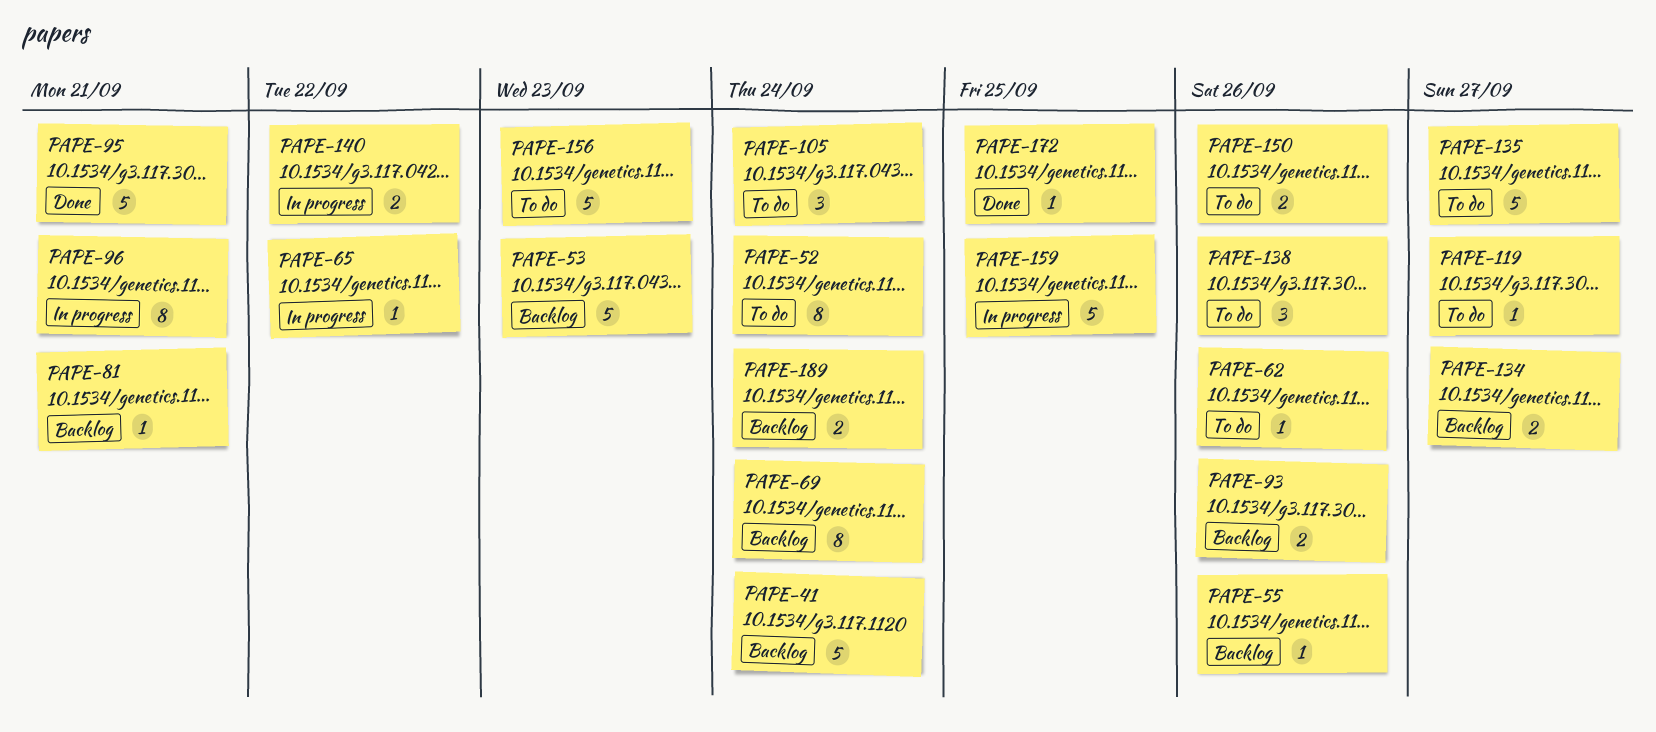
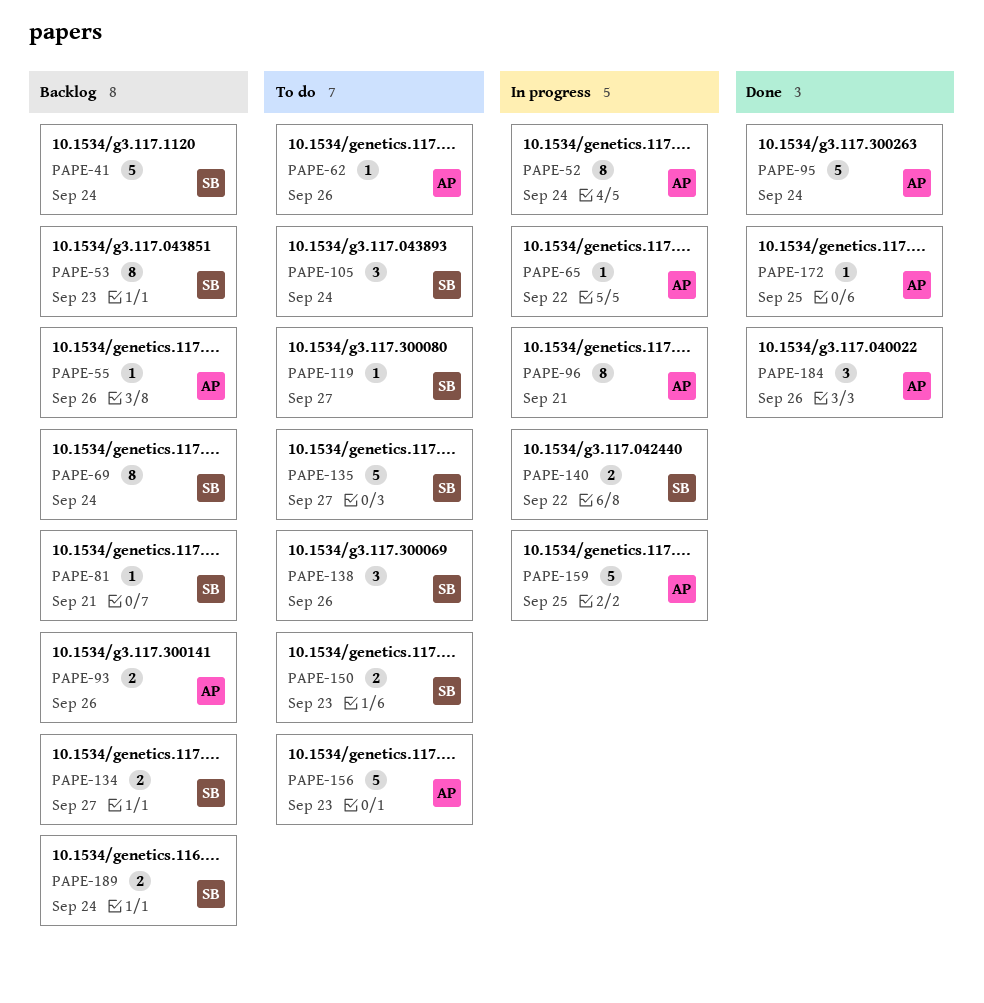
PAPE-52, status: To do -> In progress
PAPE-53, estimate: 5 -> 8
PAPE-95, due: Sep 21 -> Sep 24
PAPE-150, due: Sep 26 -> Sep 23
PAPE-184: none -> present

